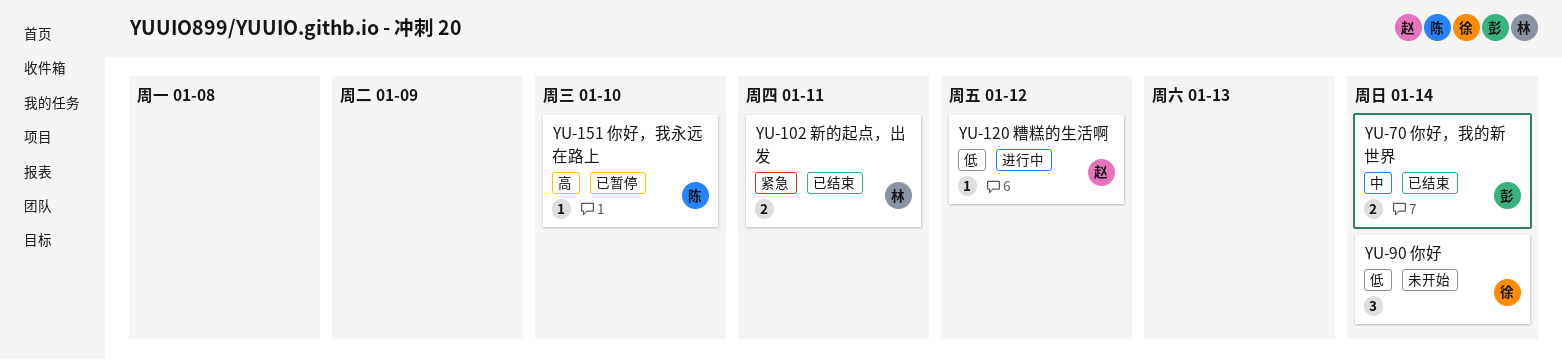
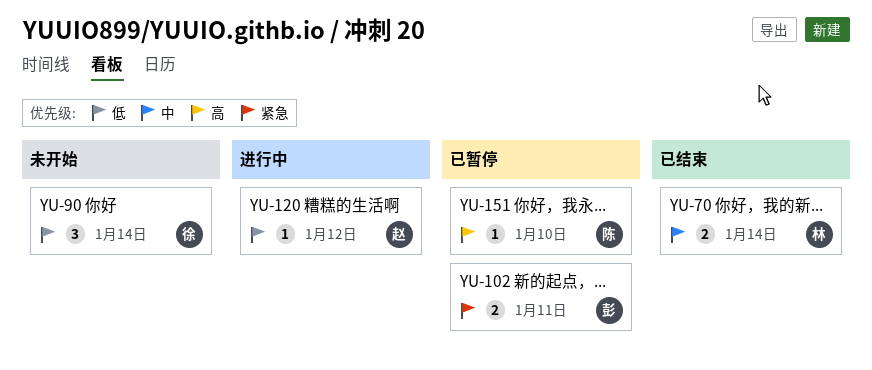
YU-70, owner: 彭 -> 林
YU-102, status: 已结束 -> 已暂停
YU-102, owner: 林 -> 彭

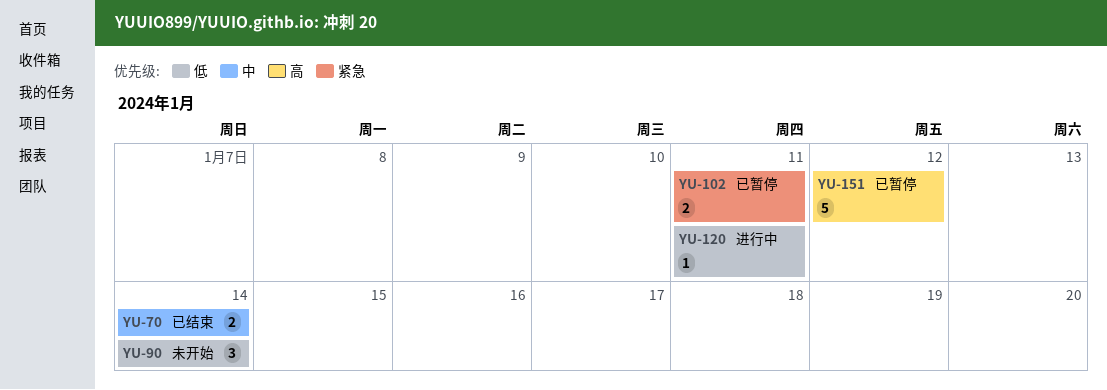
YU-120, due: Jan 12 -> Jan 11
YU-151, estimate: 1 -> 5
YU-151, due: Jan 10 -> Jan 12

